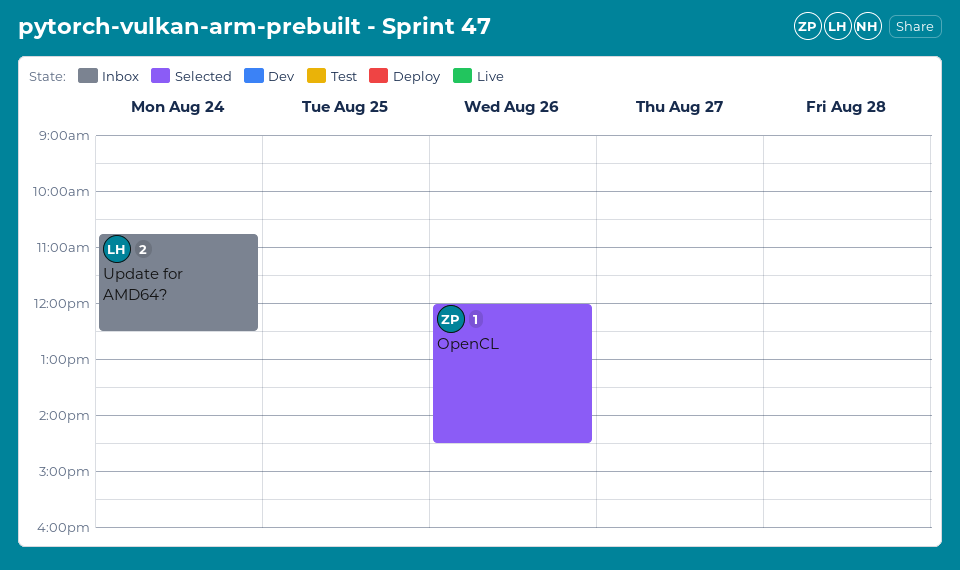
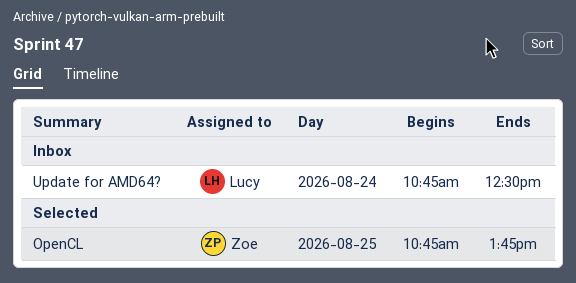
OpenCL, day: Aug 26 -> Aug 25
OpenCL, begins: 12:00 -> 10:45
OpenCL, ends: 14:30 -> 13:45

